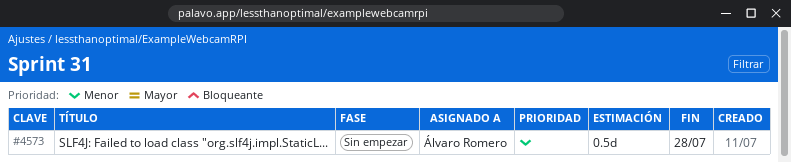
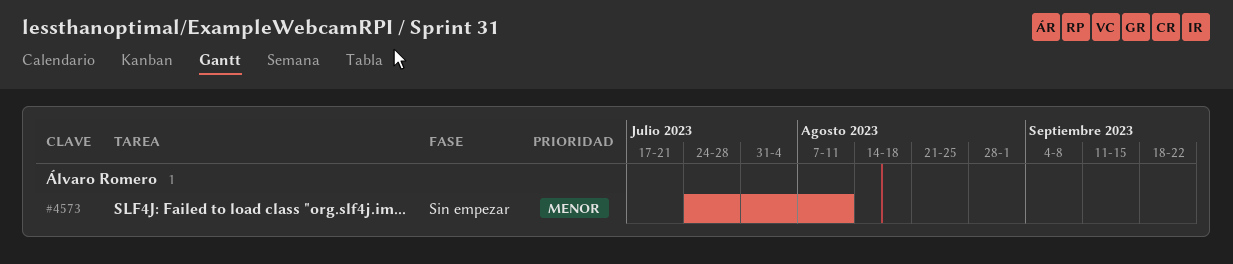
#4573, due: Jul 28 -> Aug 11

